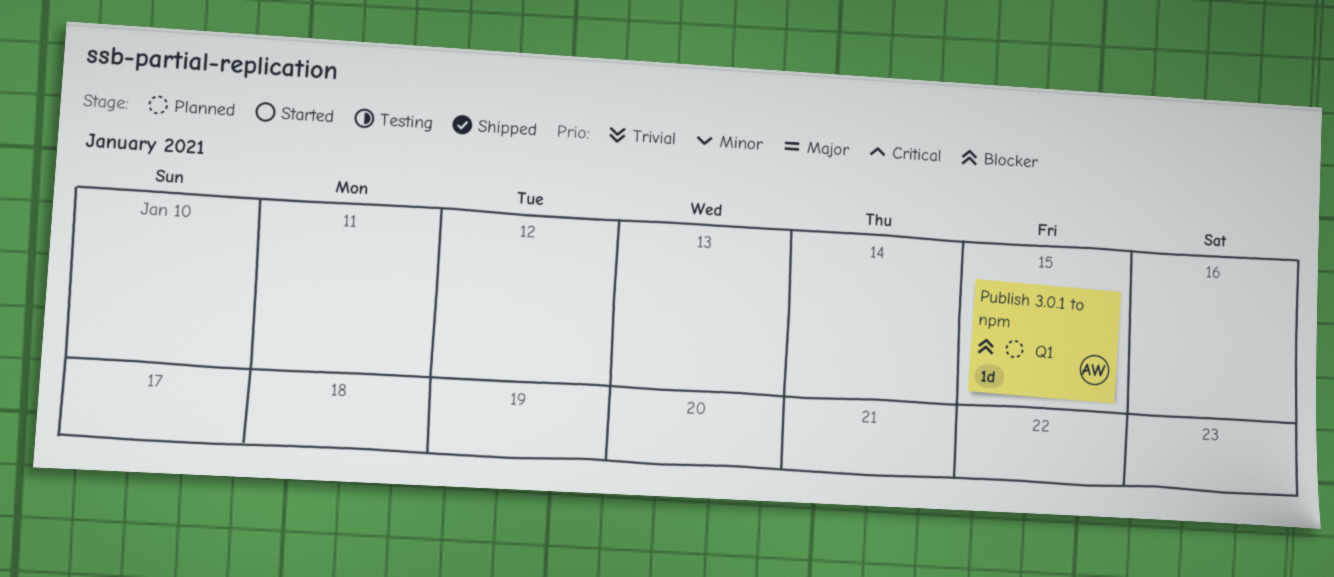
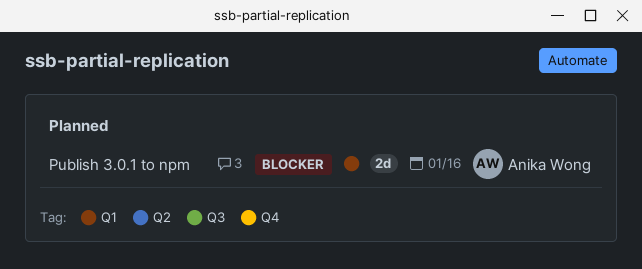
Publish 3.0.1 to npm, estimate: 1d -> 2d
Publish 3.0.1 to npm, due: Jan 15 -> Jan 16

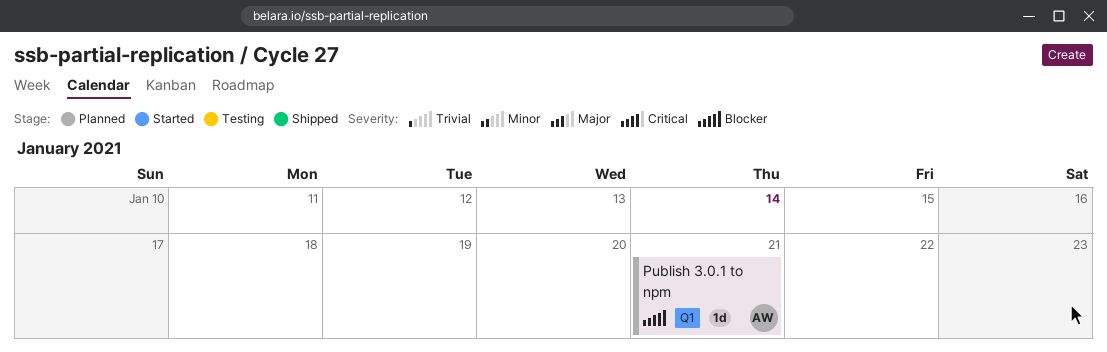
Publish 3.0.1 to npm, estimate: 2d -> 1d
Publish 3.0.1 to npm, due: Jan 16 -> Jan 21

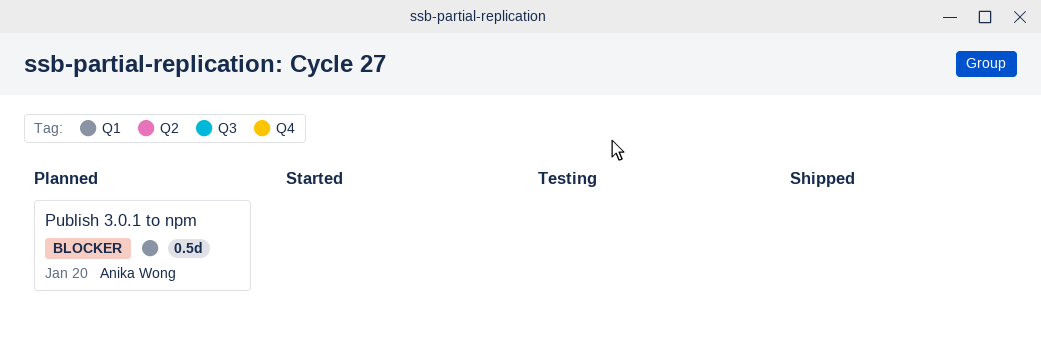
Publish 3.0.1 to npm, estimate: 1d -> 0.5d
Publish 3.0.1 to npm, due: Jan 21 -> Jan 20

